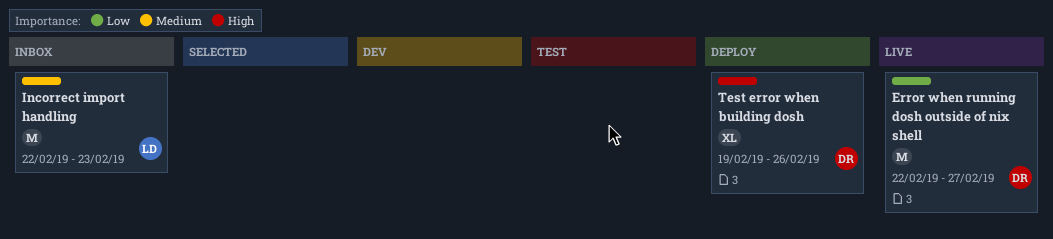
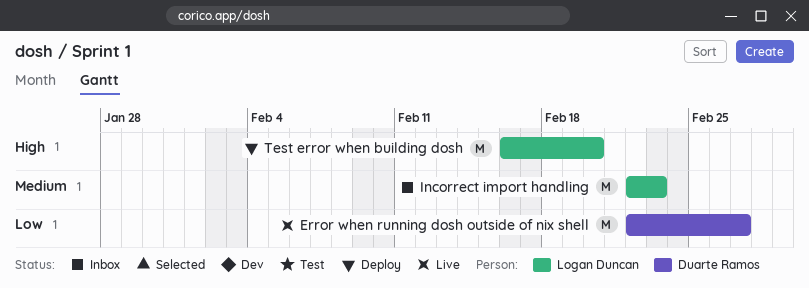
Test error when building dosh, owner: Duarte Ramos -> Logan Duncan
Test error when building dosh, estimate: XL -> M
Test error when building dosh, start: Feb 19 -> Feb 16
Test error when building dosh, due: Feb 26 -> Feb 20

